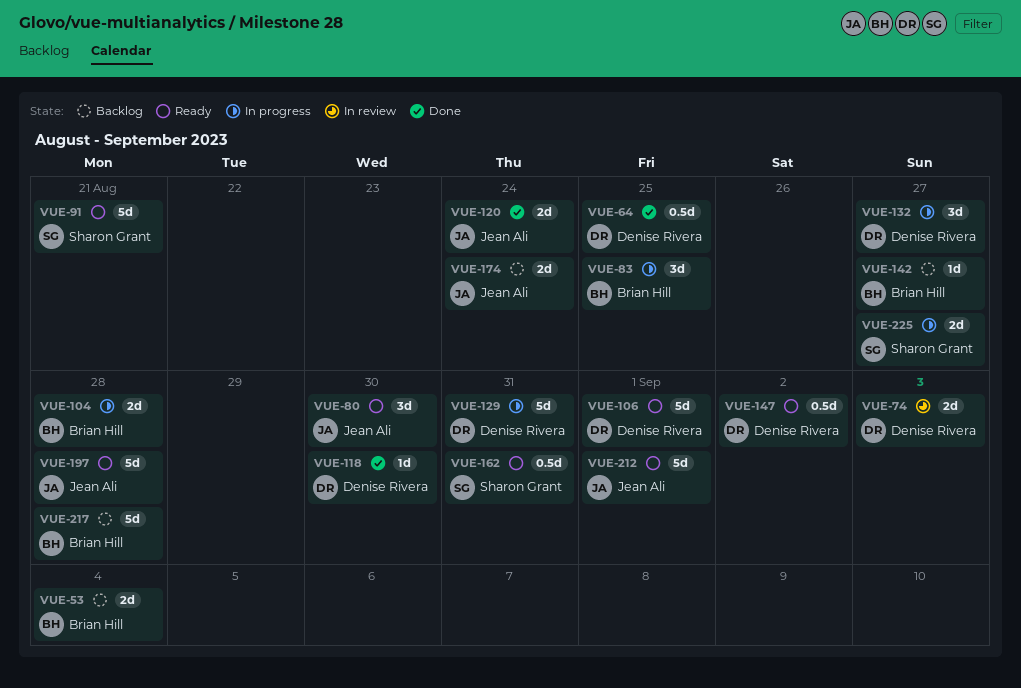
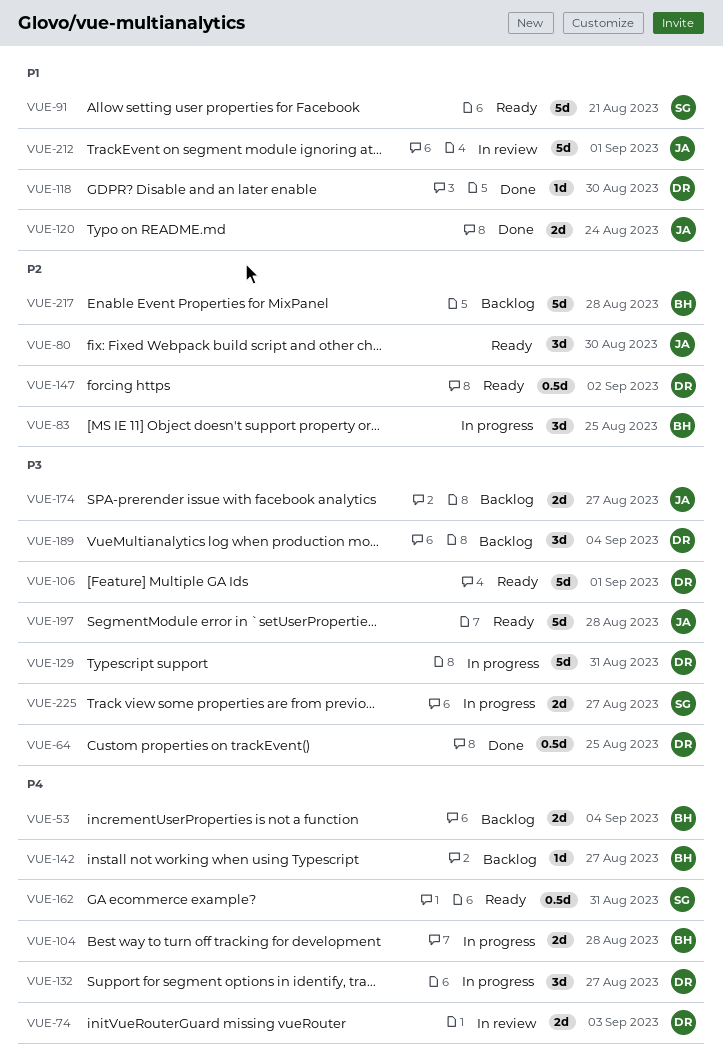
VUE-174, due: Aug 24 -> Aug 27
VUE-189: none -> present
VUE-212, status: Ready -> In review

